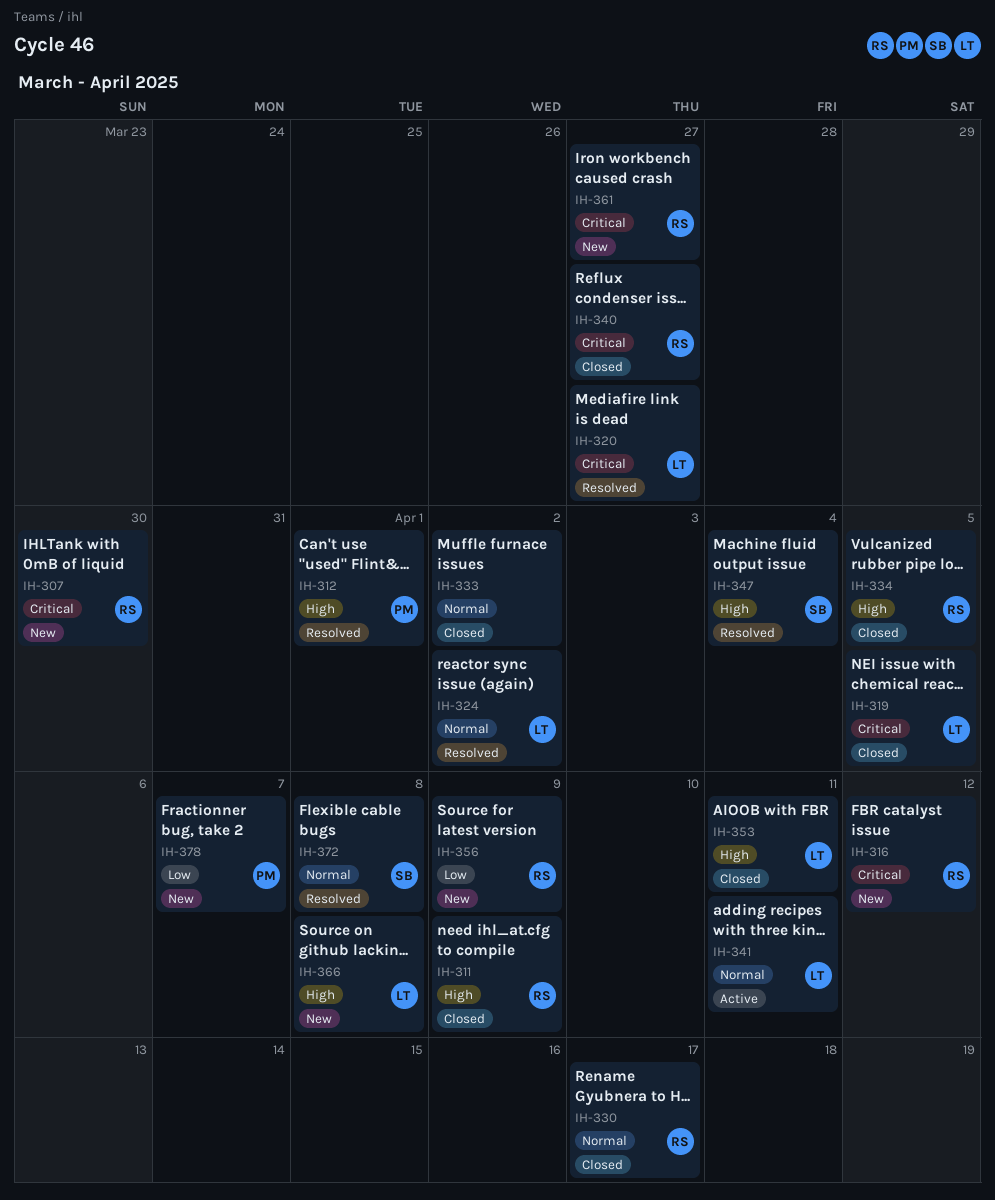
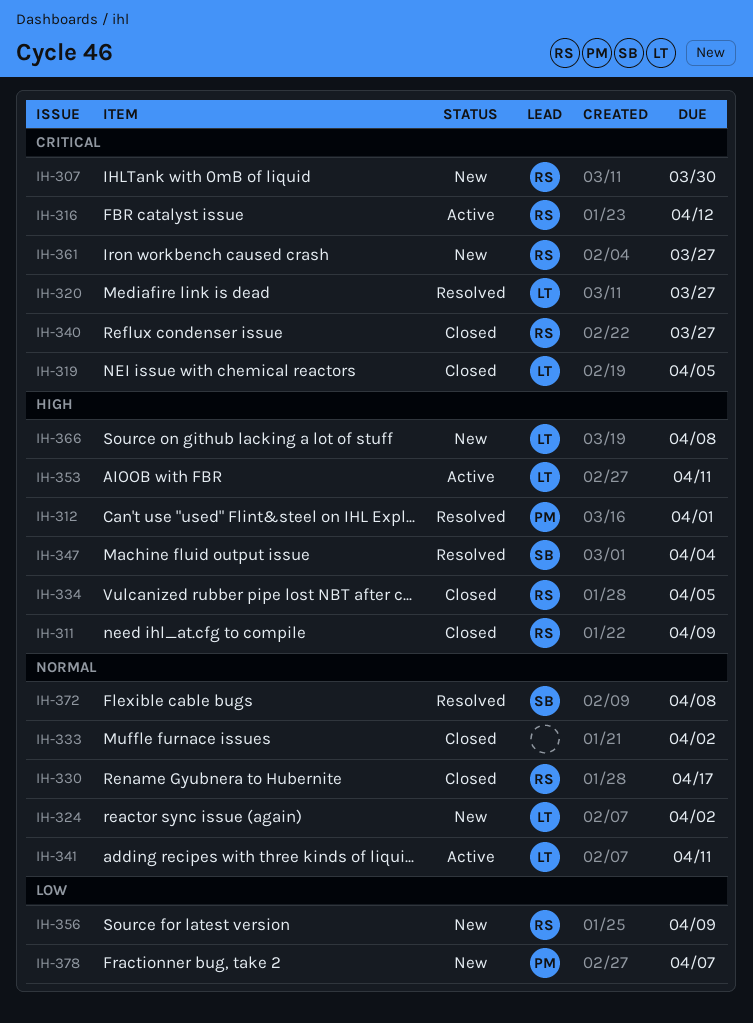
IH-316, status: New -> Active
IH-324, status: Resolved -> New
IH-353, status: Closed -> Active

